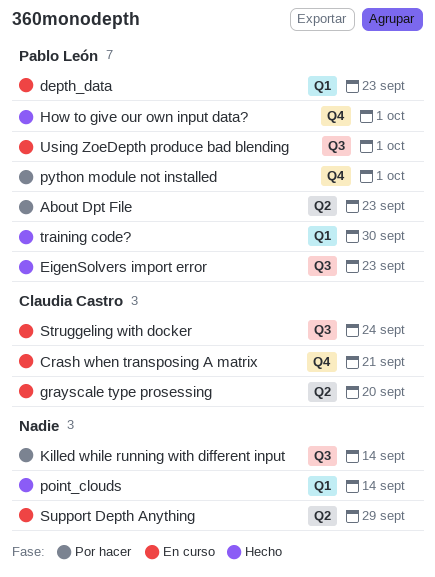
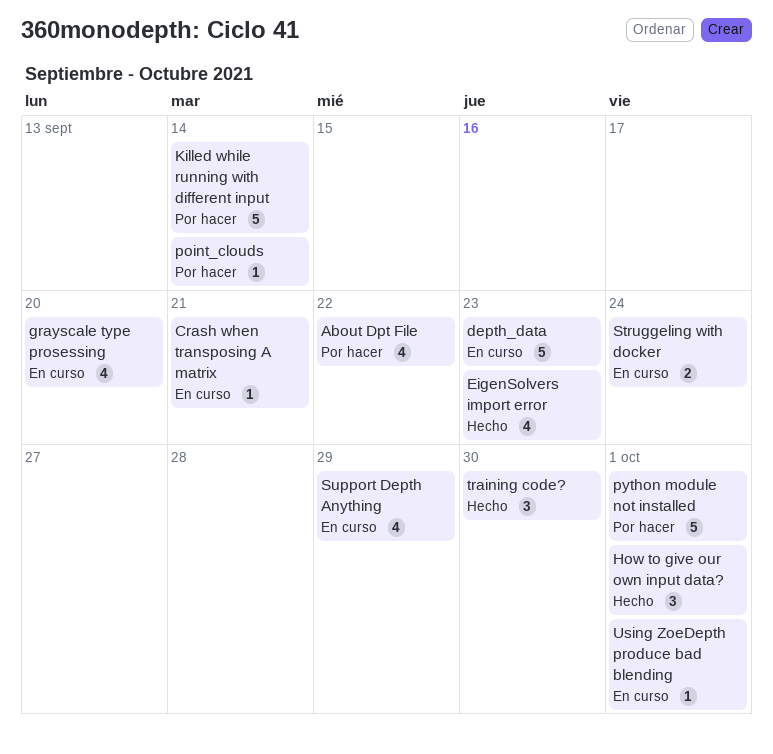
About Dpt File, due: Sep 23 -> Sep 22
point_clouds, status: Hecho -> Por hacer

